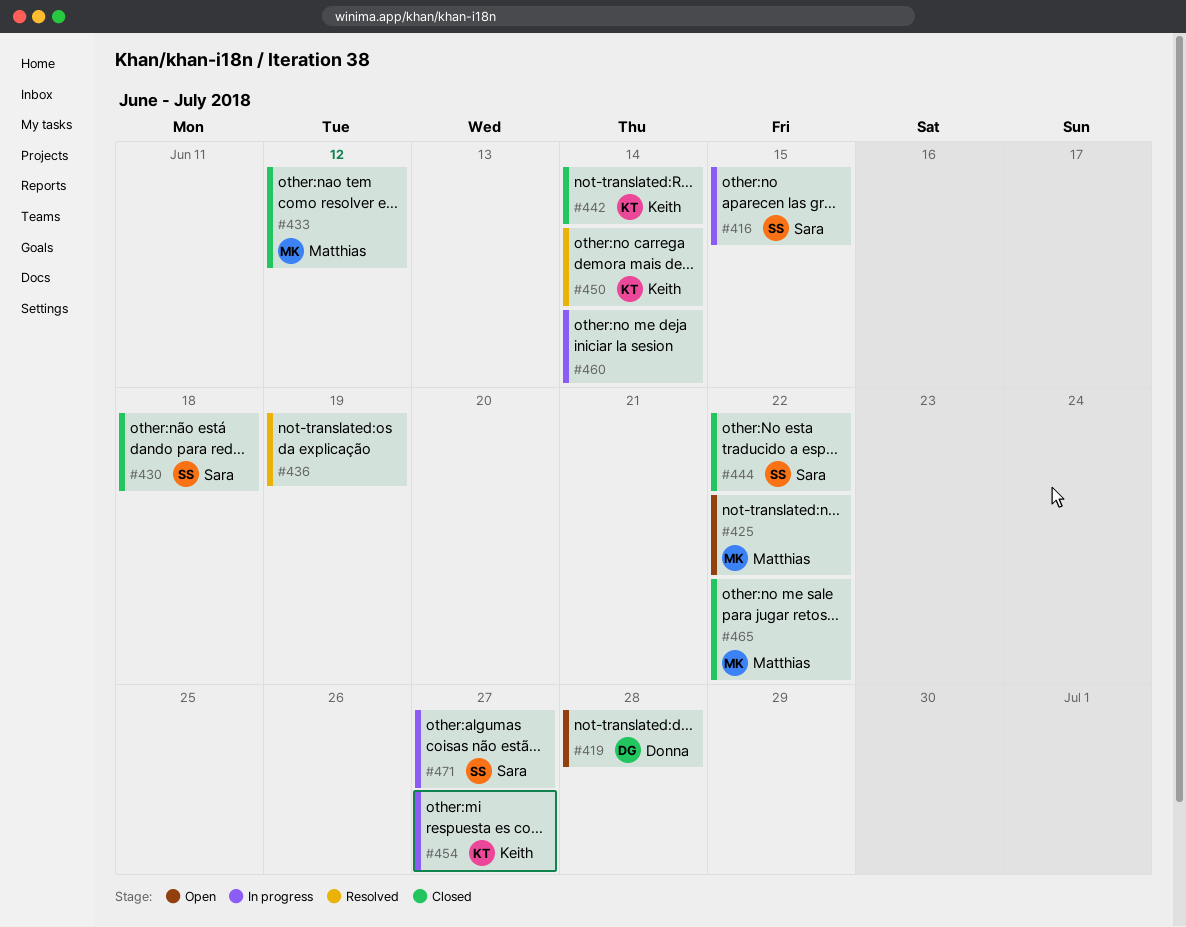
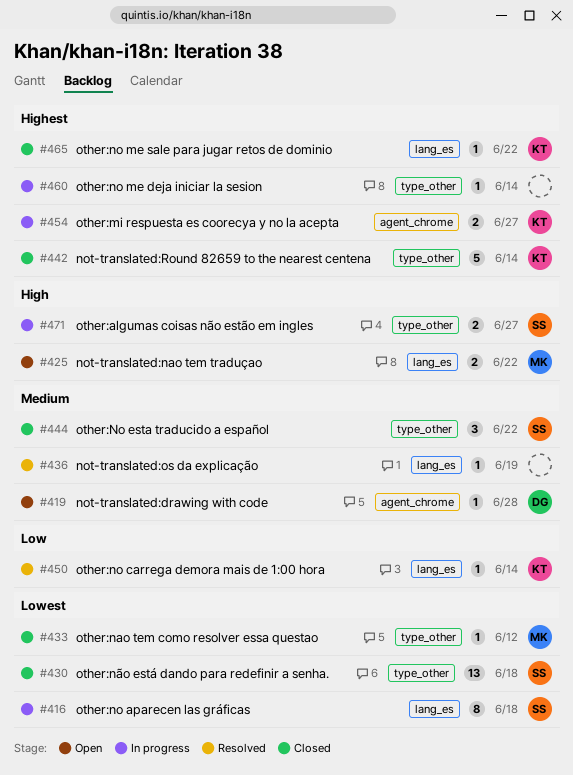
#416, due: Jun 15 -> Jun 18
#465, owner: Matthias -> Keith

